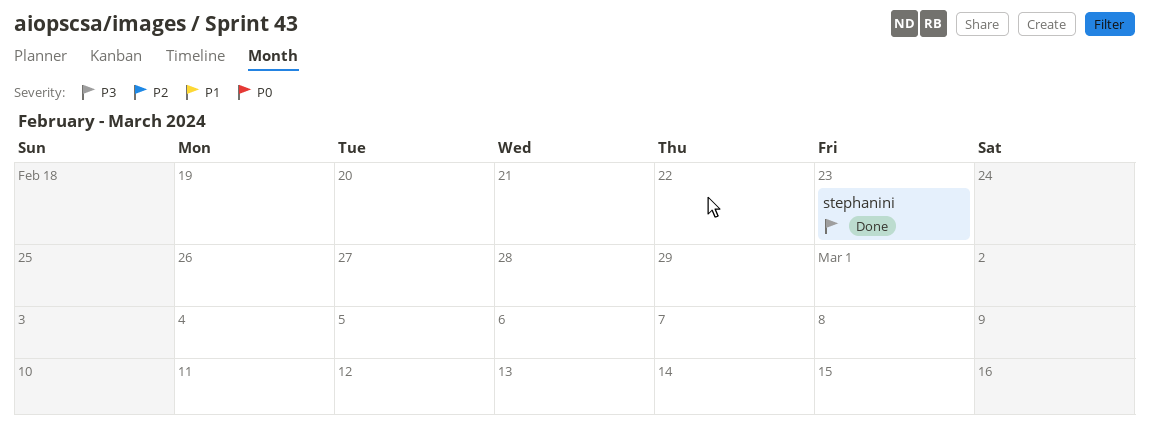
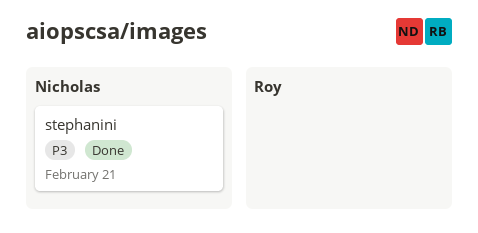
stephanini, due: Feb 23 -> Feb 21

